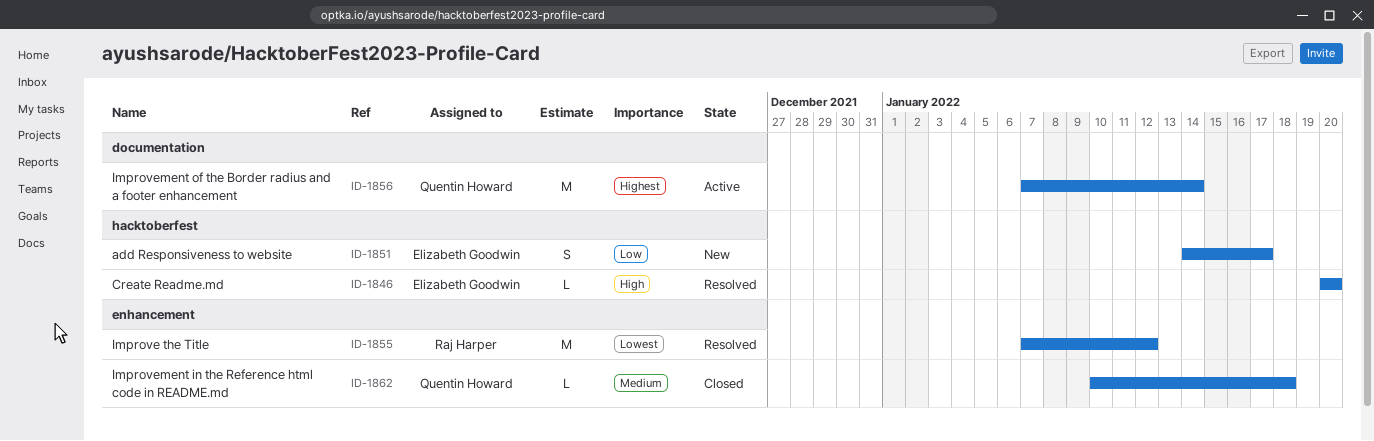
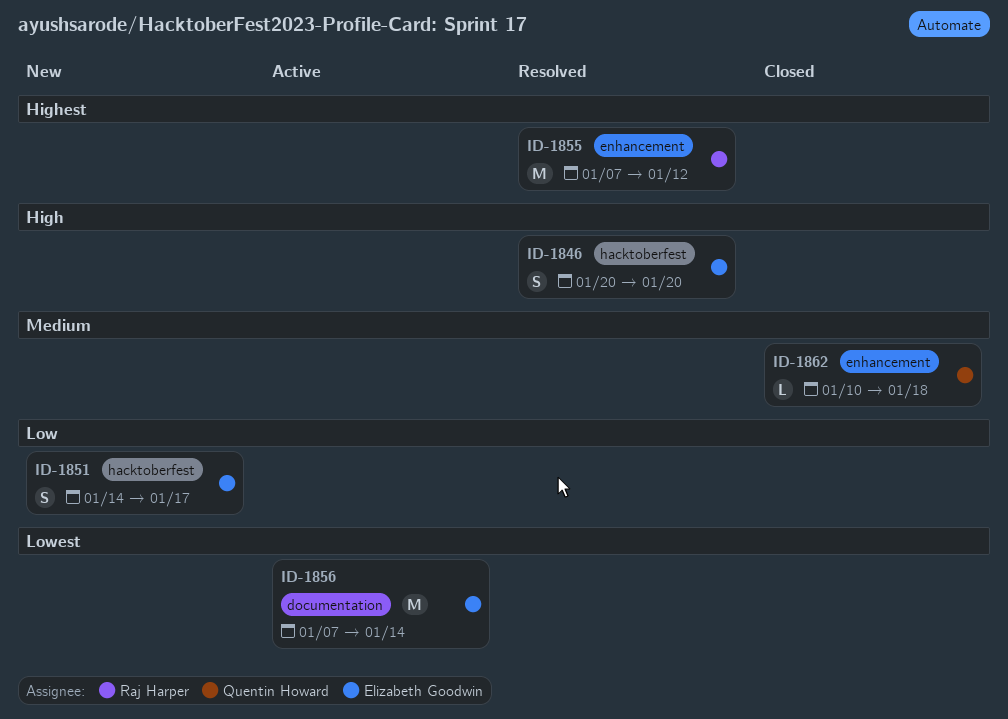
ID-1846, estimate: L -> S
ID-1855, priority: Lowest -> Highest
ID-1856, owner: Quentin Howard -> Elizabeth Goodwin
ID-1856, priority: Highest -> Lowest

